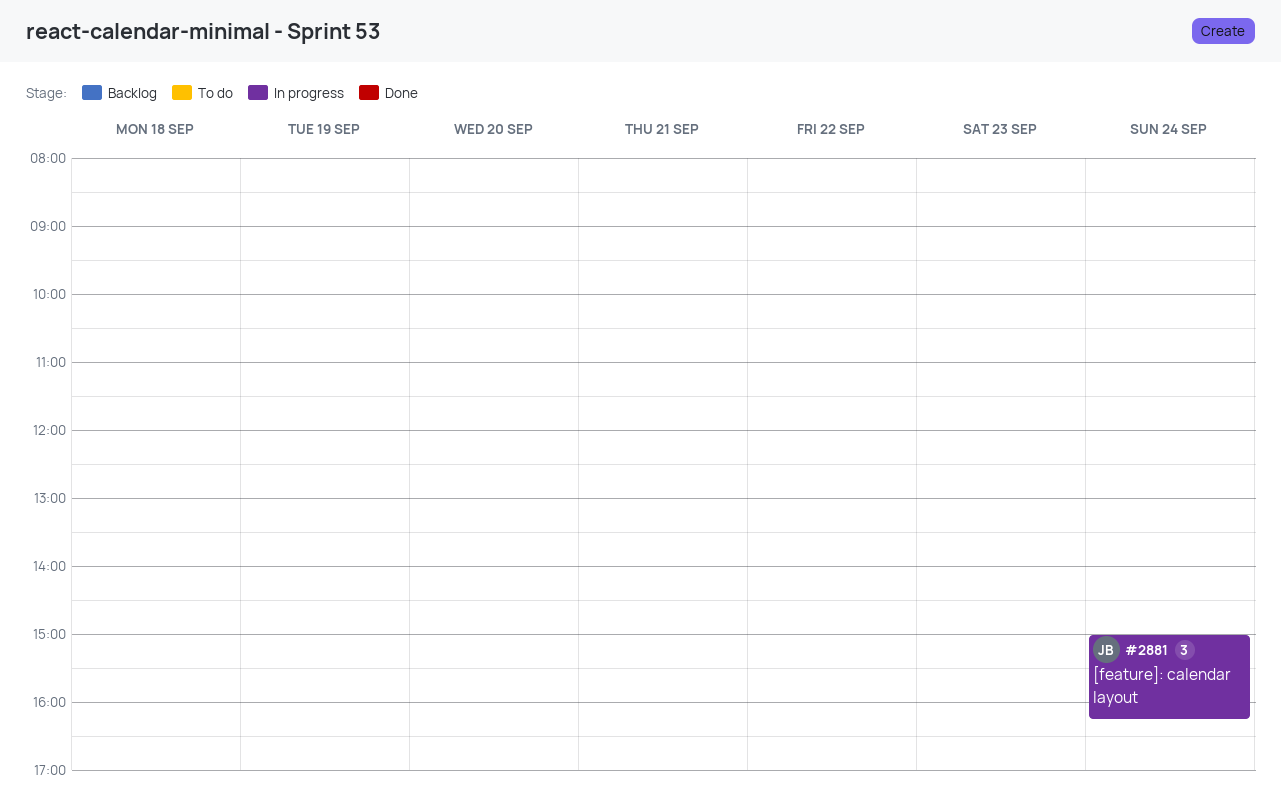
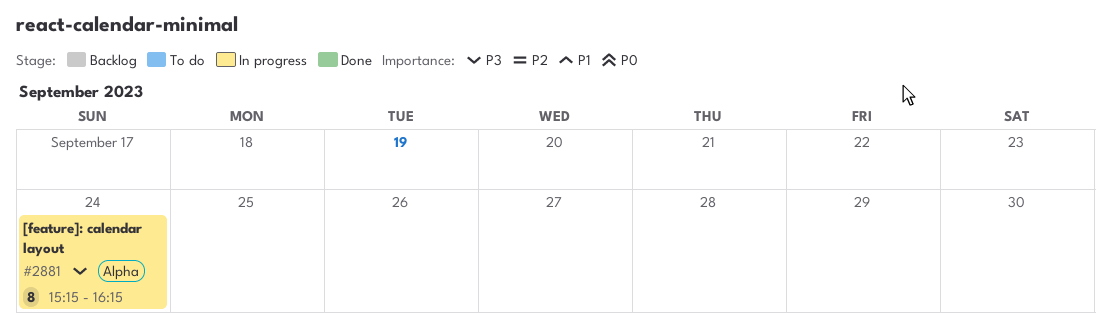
#2881, estimate: 3 -> 8
#2881, begins: 15:00 -> 15:15

